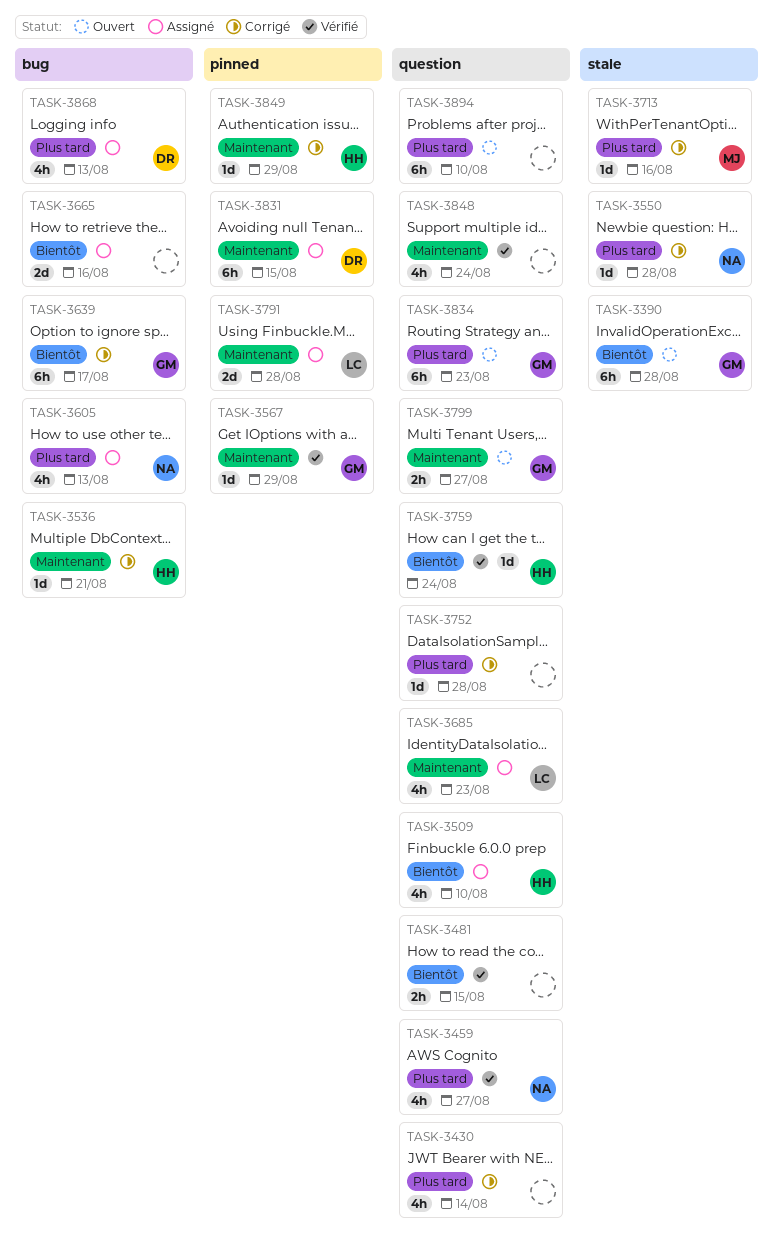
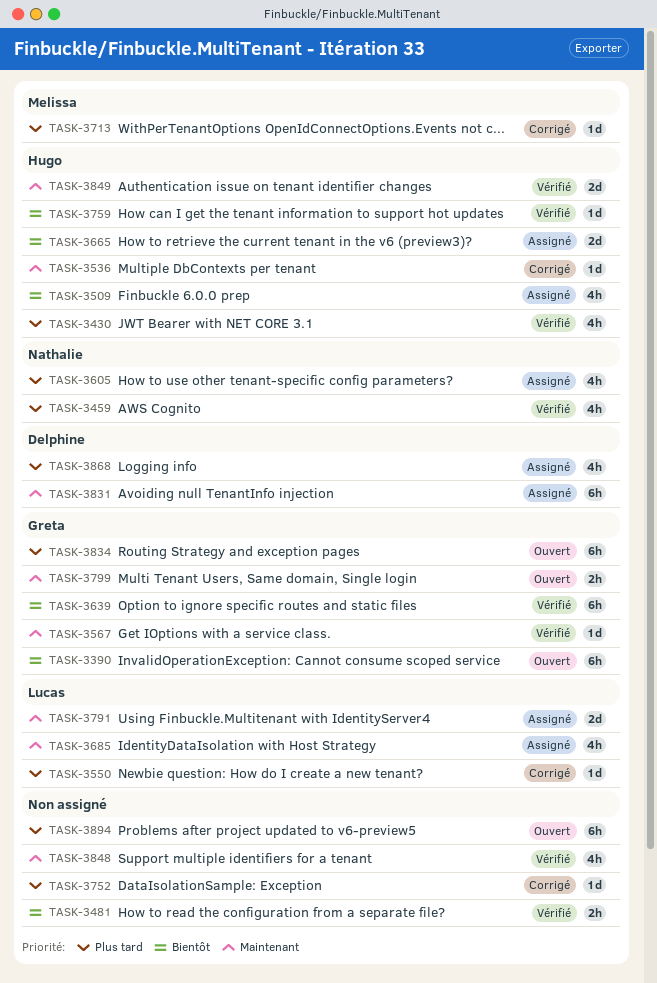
TASK-3430, status: Corrigé -> Vérifié
TASK-3430, owner: none -> Hugo
TASK-3550, owner: Nathalie -> Lucas
TASK-3639, status: Corrigé -> Vérifié
TASK-3665, owner: none -> Hugo
TASK-3849, status: Corrigé -> Vérifié
TASK-3849, estimate: 1d -> 2d

